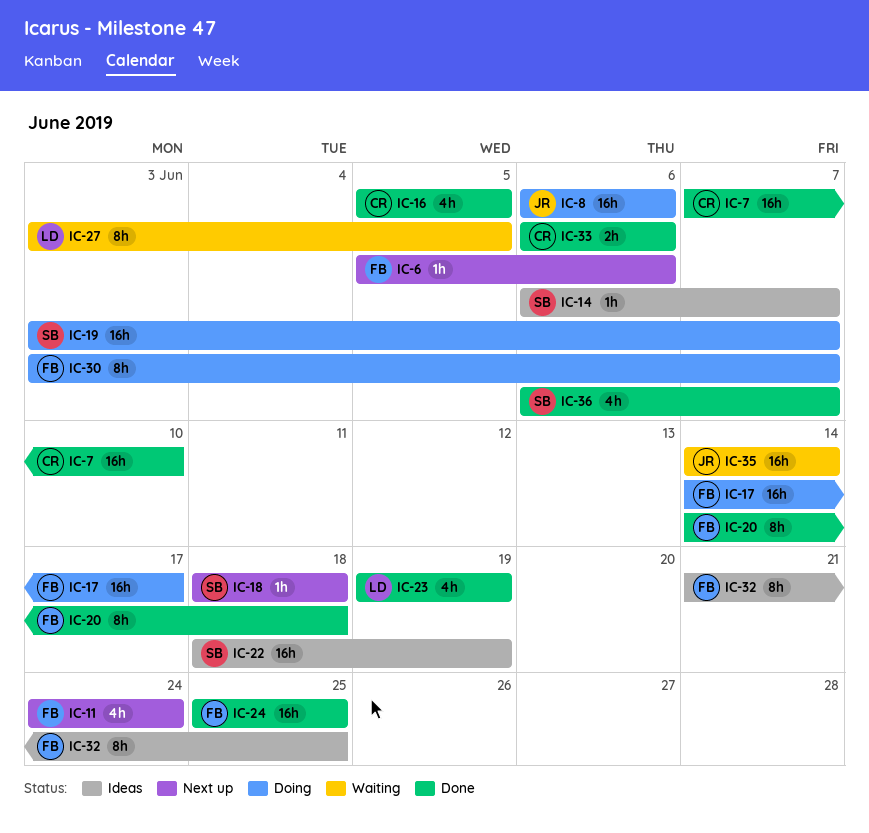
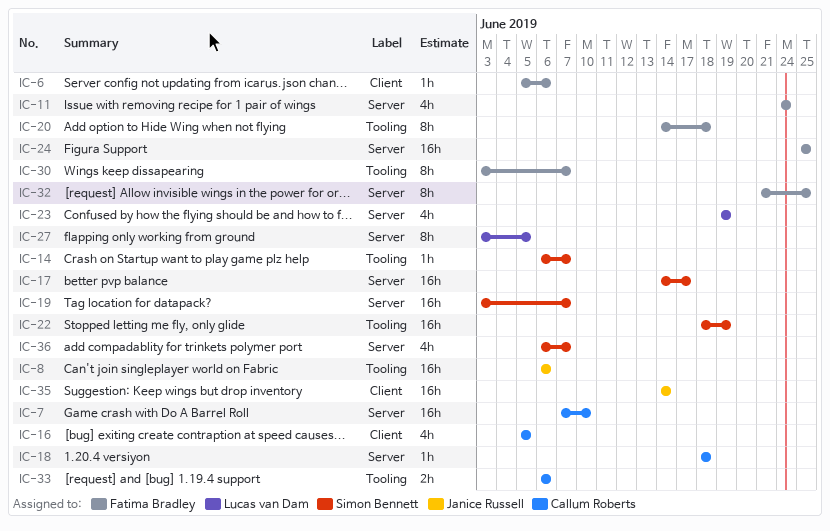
IC-17, owner: Fatima Bradley -> Simon Bennett
IC-18, owner: Simon Bennett -> Callum Roberts

